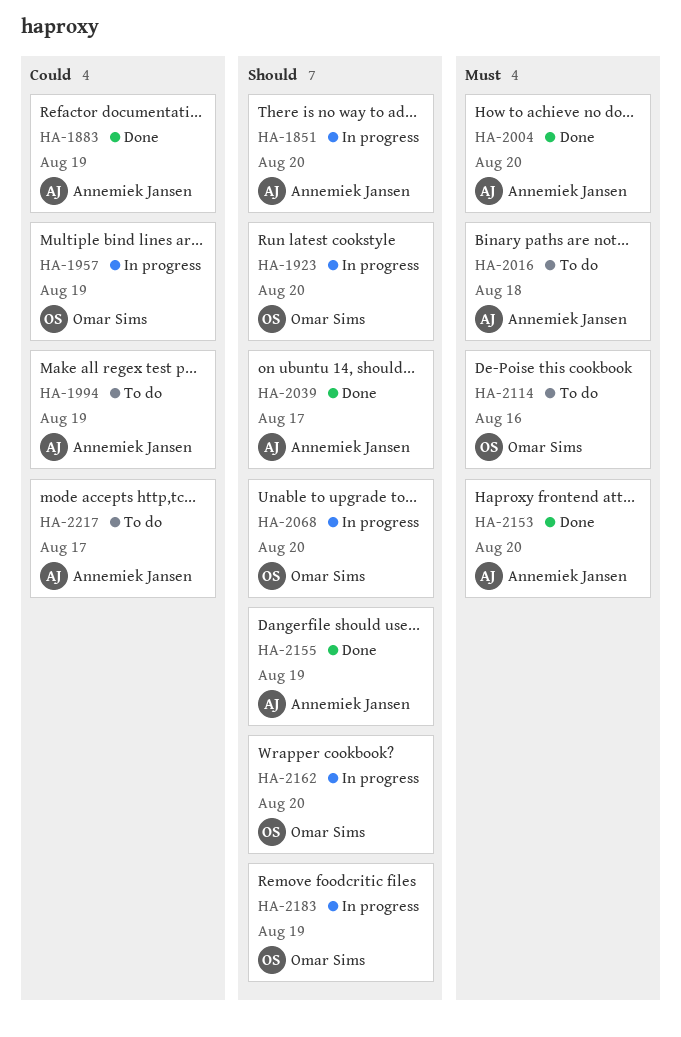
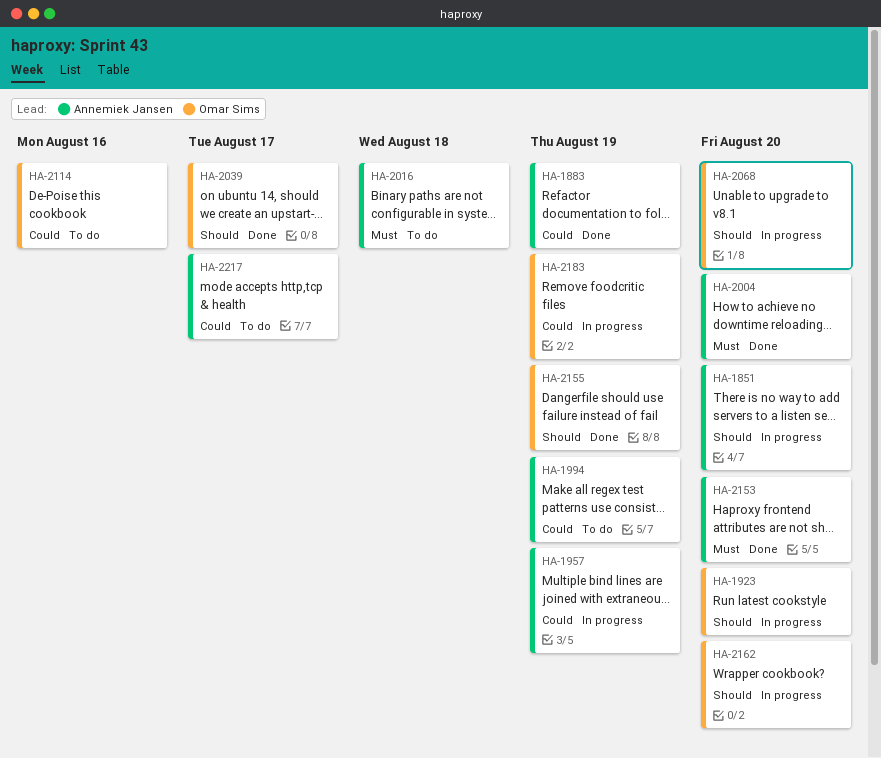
HA-1957, owner: Omar Sims -> Annemiek Jansen
HA-2039, owner: Annemiek Jansen -> Omar Sims
HA-2114, priority: Must -> Could
HA-2155, owner: Annemiek Jansen -> Omar Sims
HA-2183, priority: Should -> Could

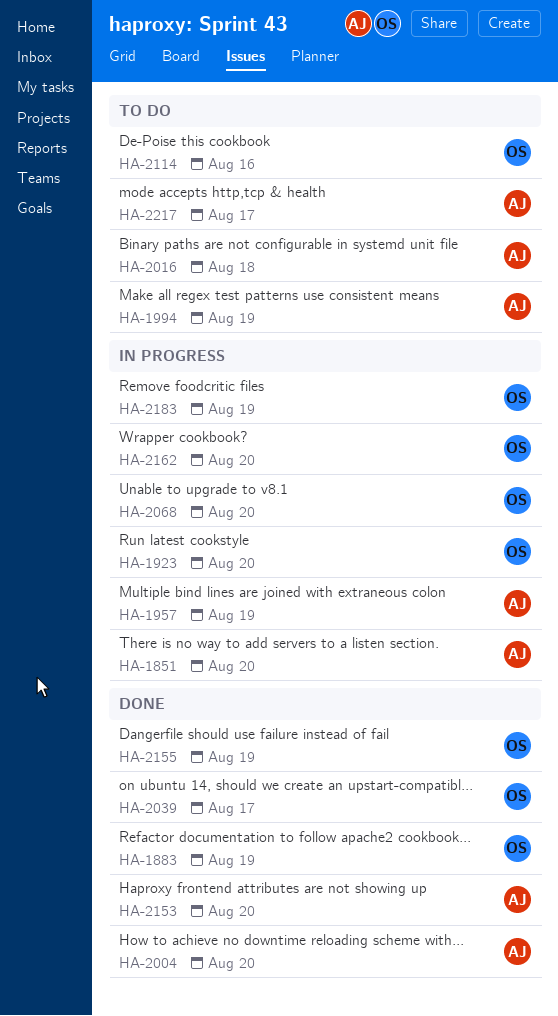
HA-1883, owner: Annemiek Jansen -> Omar Sims

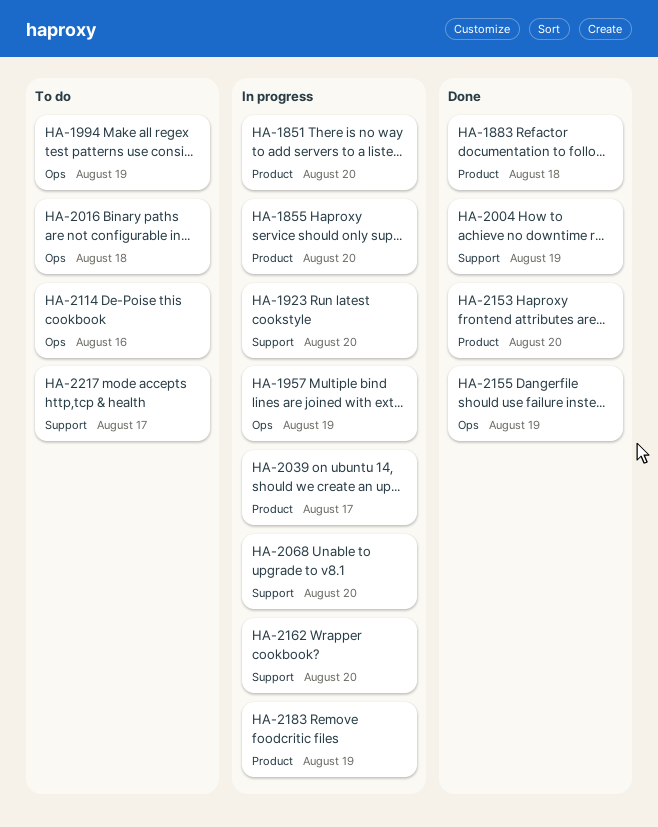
HA-1855: none -> present
HA-1883, due: Aug 19 -> Aug 18
HA-2004, due: Aug 20 -> Aug 19
HA-2039, status: Done -> In progress

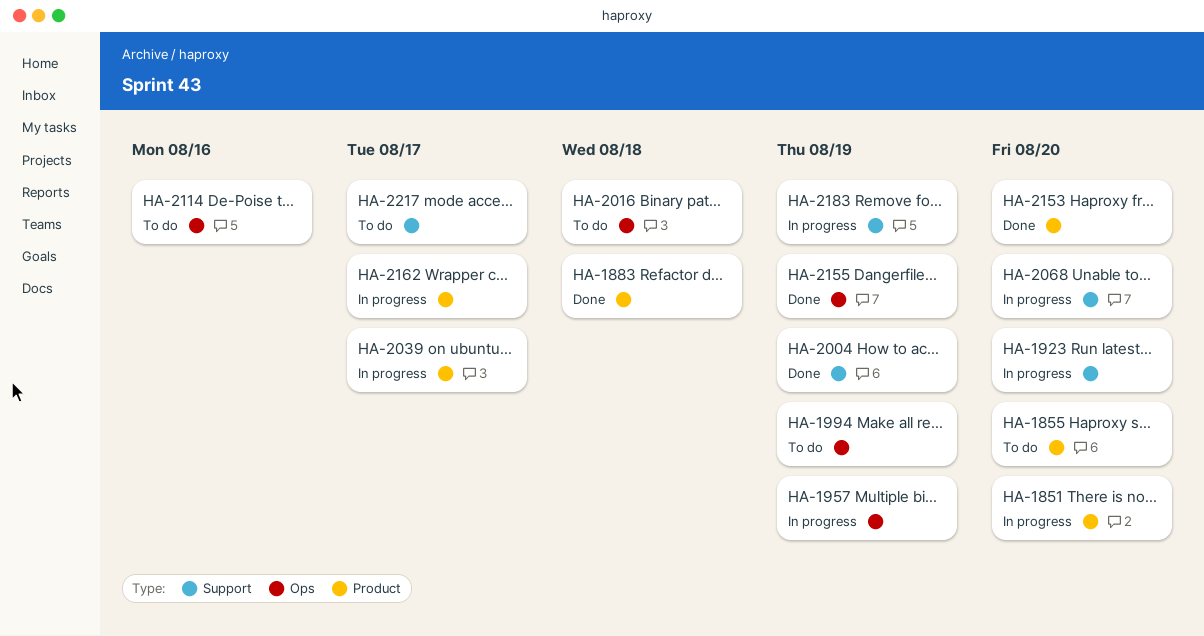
HA-1855, status: In progress -> To do
HA-2162, label: Support -> Product
HA-2162, due: Aug 20 -> Aug 17
HA-2183, label: Product -> Support

